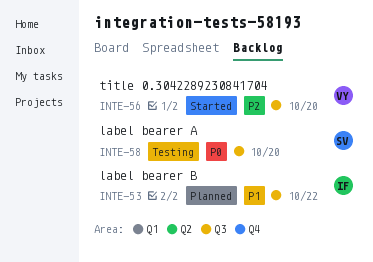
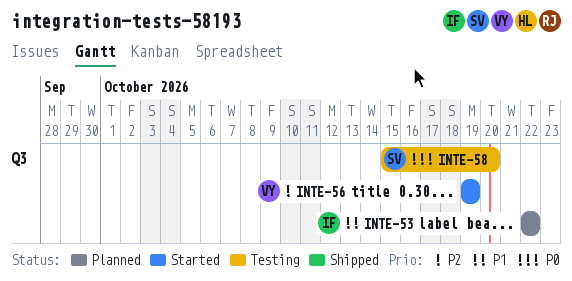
INTE-56, due: Oct 20 -> Oct 19

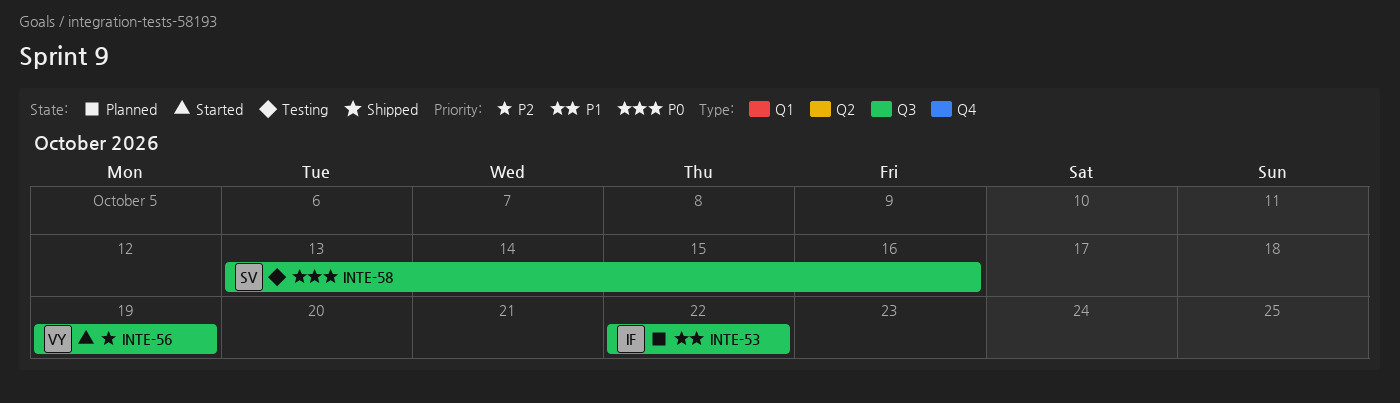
INTE-58, start: Oct 15 -> Oct 13
INTE-58, due: Oct 20 -> Oct 16

